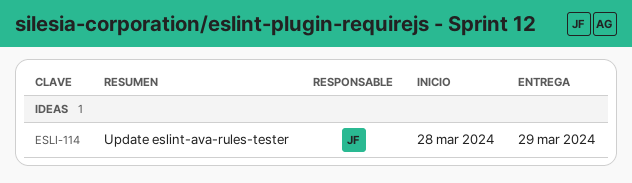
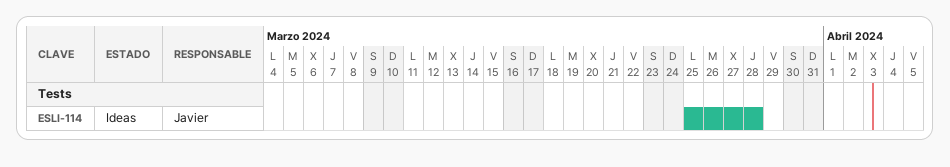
ESLI-114, start: Mar 28 -> Mar 25
ESLI-114, due: Mar 29 -> Mar 28

